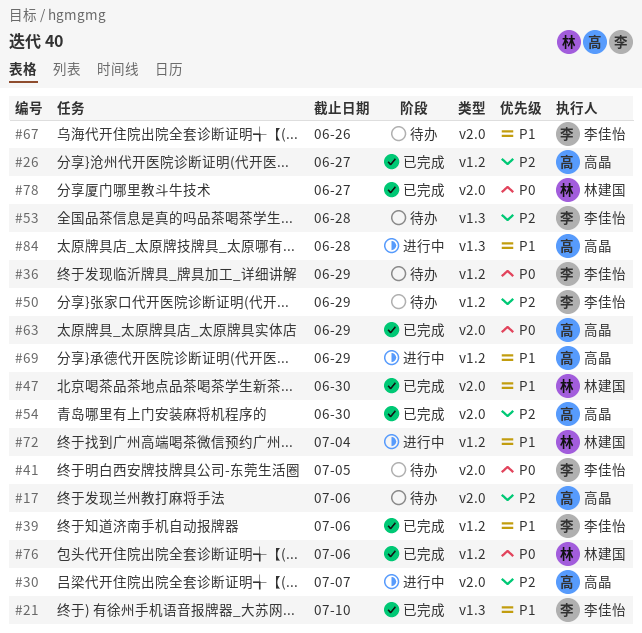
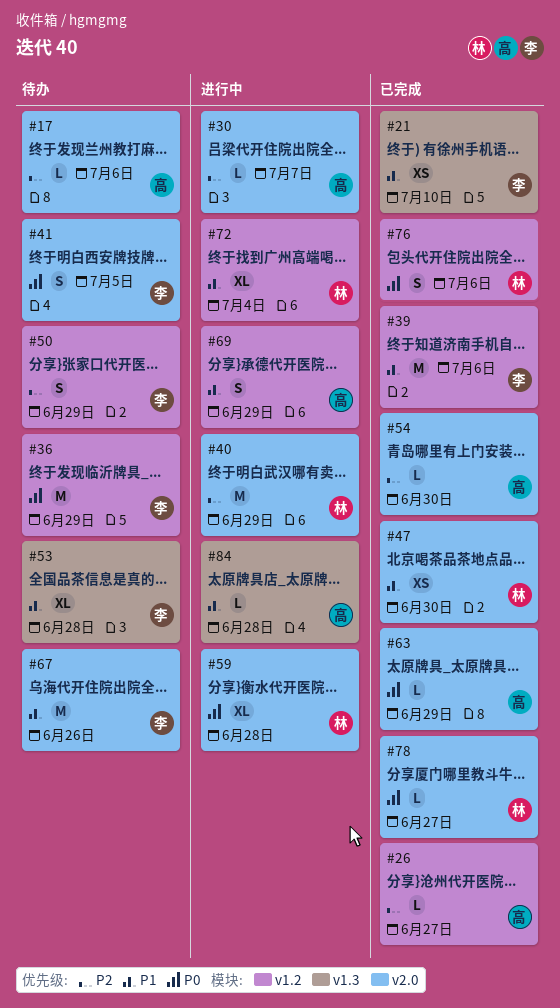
#40: none -> present
#53, priority: P2 -> P1
#59: none -> present

